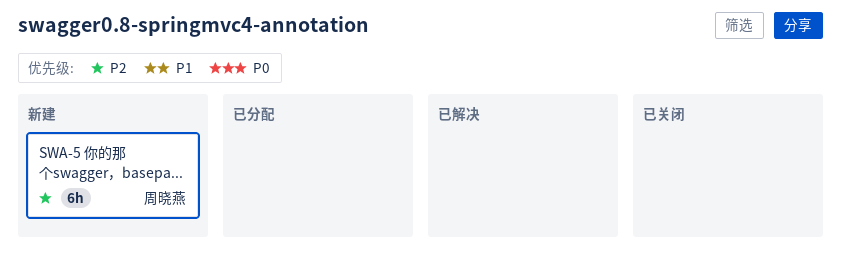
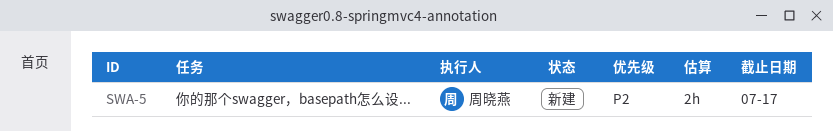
SWA-5, estimate: 6h -> 2h

